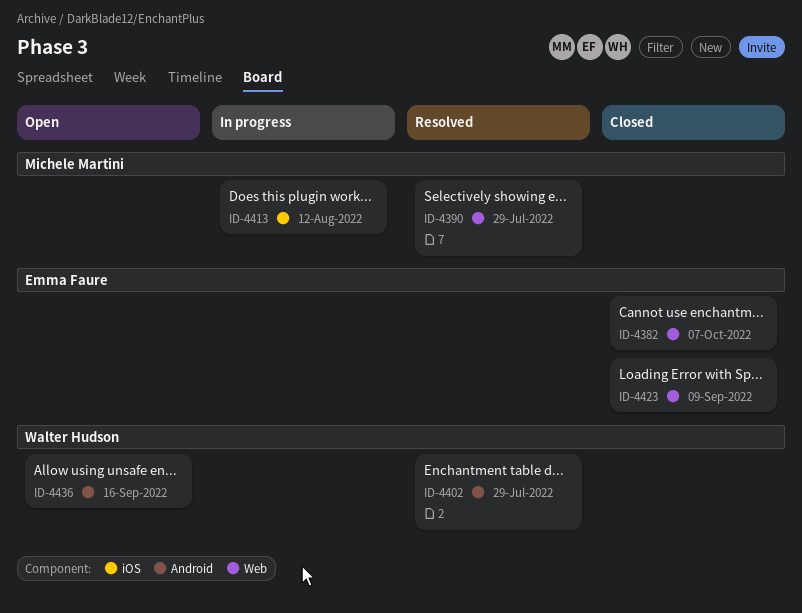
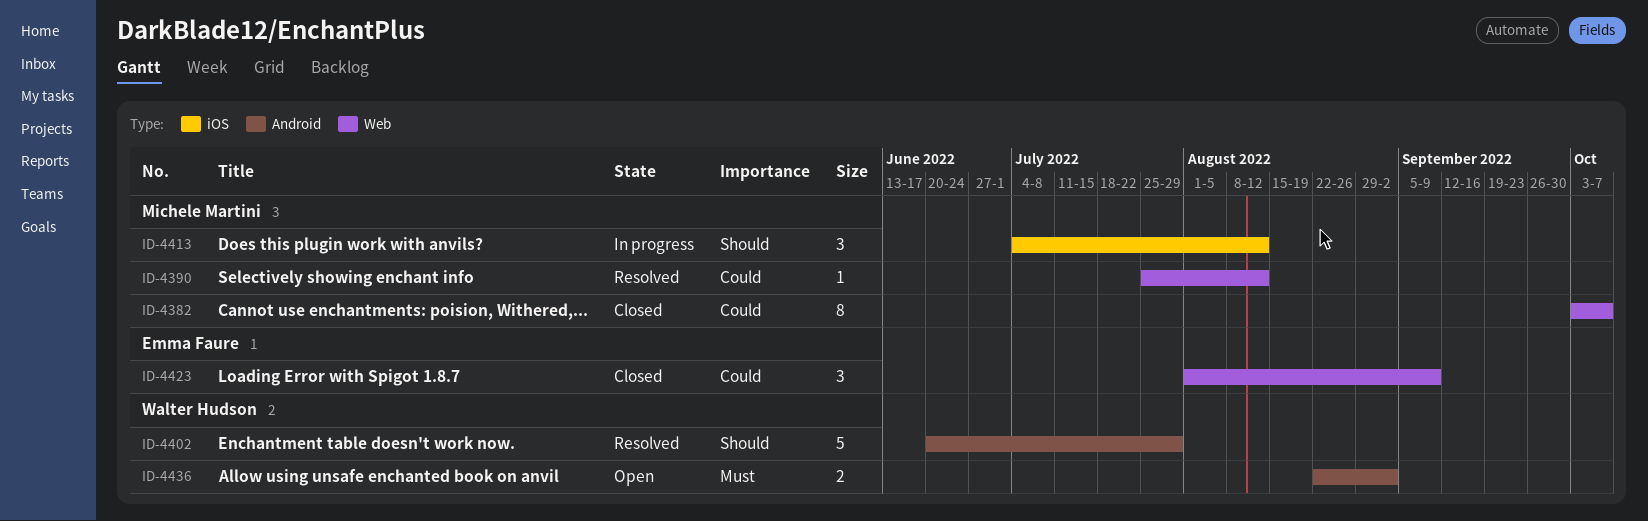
ID-4382, owner: Emma Faure -> Michele Martini
ID-4390, due: Jul 29 -> Aug 12
ID-4436, due: Sep 16 -> Sep 2

